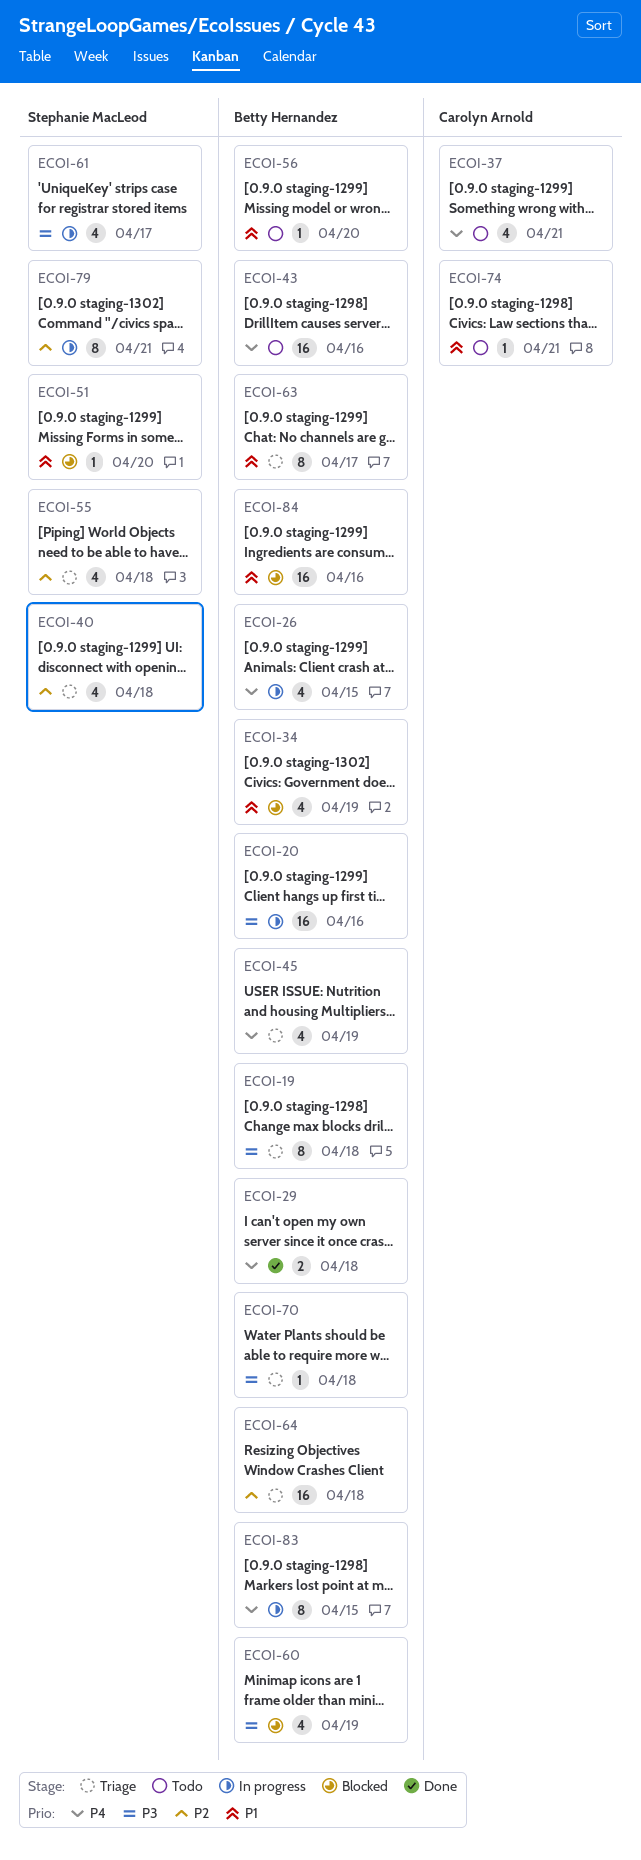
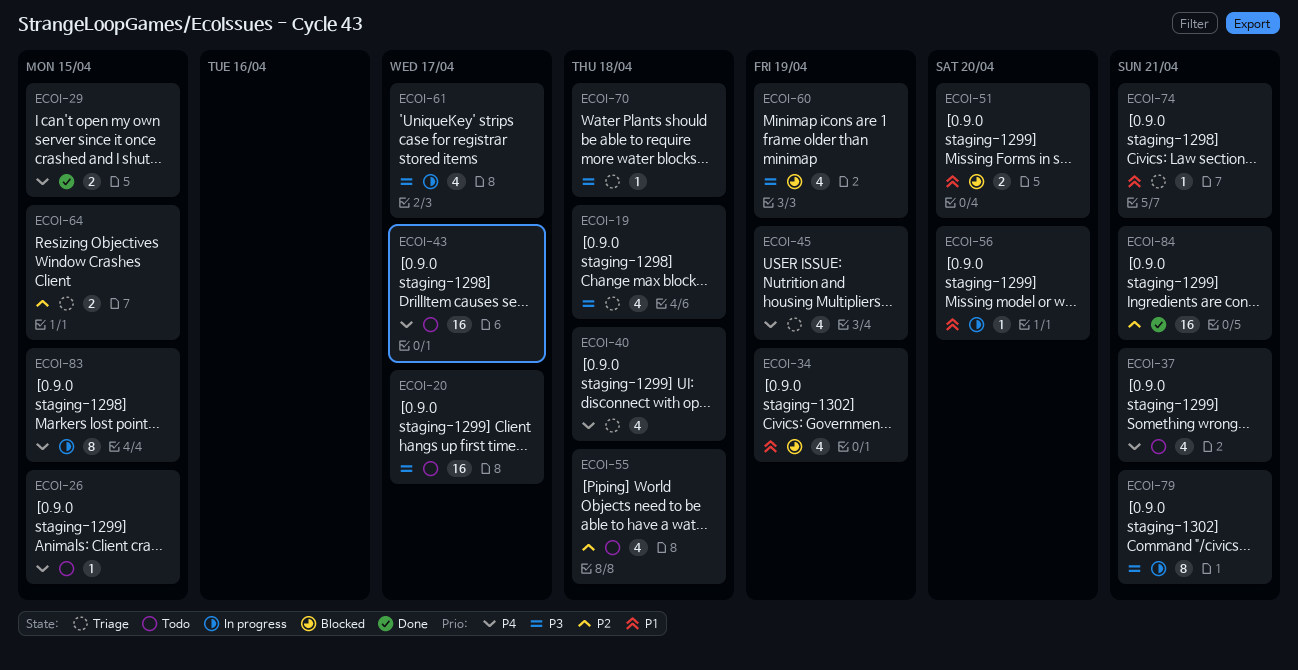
ECOI-19, estimate: 8 -> 4
ECOI-20, status: In progress -> Todo
ECOI-20, due: Apr 16 -> Apr 17
ECOI-26, status: In progress -> Todo
ECOI-26, estimate: 4 -> 1
ECOI-29, due: Apr 18 -> Apr 15
ECOI-40, priority: P2 -> P4
ECOI-43, due: Apr 16 -> Apr 17
ECOI-51, estimate: 1 -> 2
ECOI-55, status: Triage -> Todo
ECOI-56, status: Todo -> In progress
ECOI-63: present -> none
ECOI-64, estimate: 16 -> 2
ECOI-64, due: Apr 18 -> Apr 15
ECOI-74, status: Todo -> Triage
ECOI-79, priority: P2 -> P3
ECOI-84, status: Blocked -> Done
ECOI-84, priority: P1 -> P2
ECOI-84, due: Apr 16 -> Apr 21

